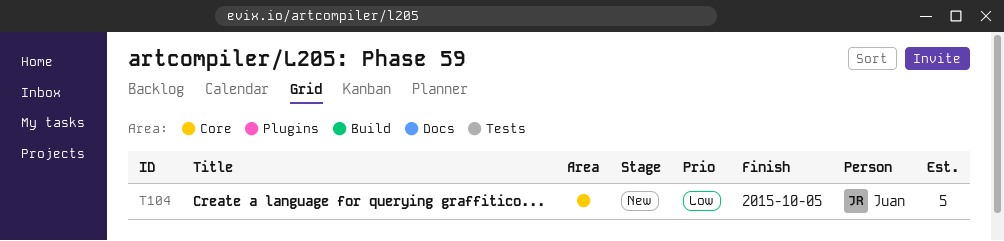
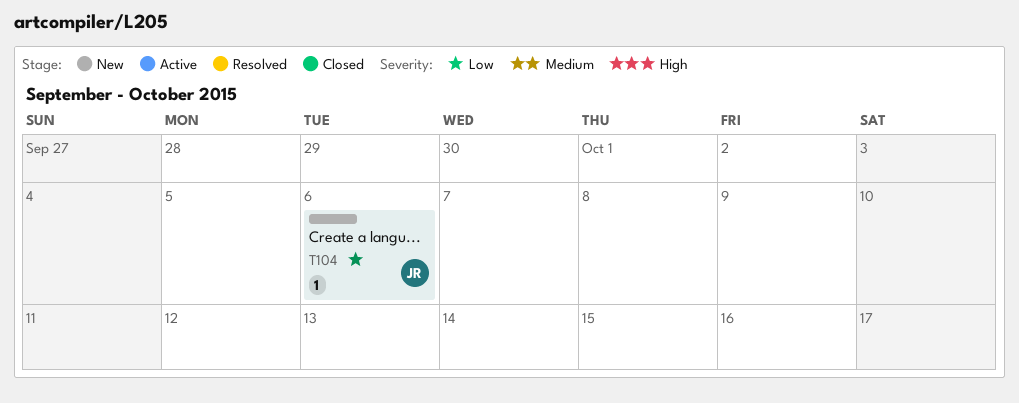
T104, estimate: 5 -> 1
T104, due: Oct 5 -> Oct 6

